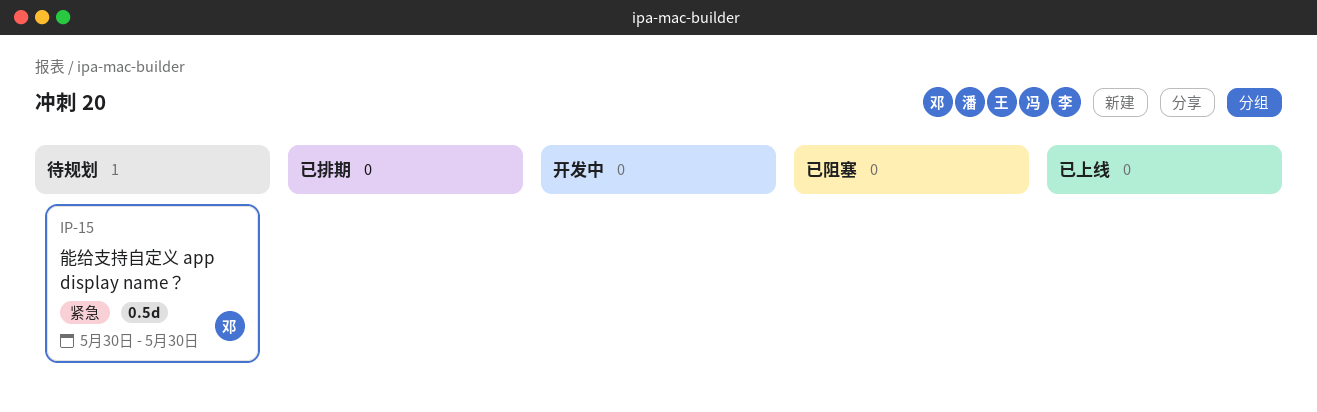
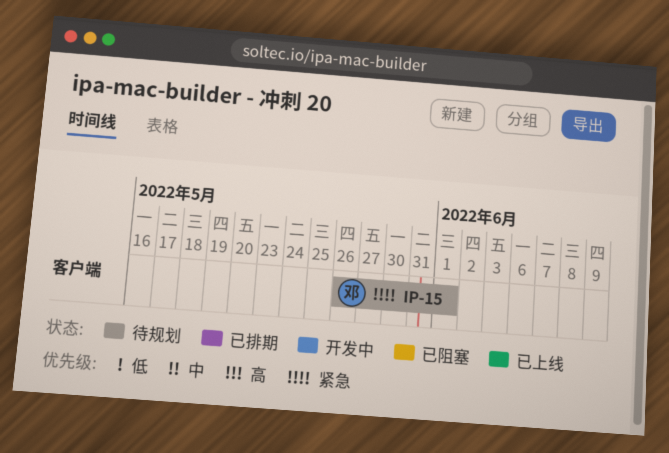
IP-15, start: May 30 -> May 26
IP-15, due: May 30 -> Jun 1

